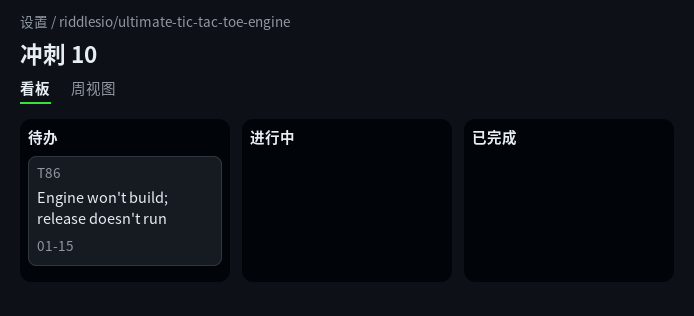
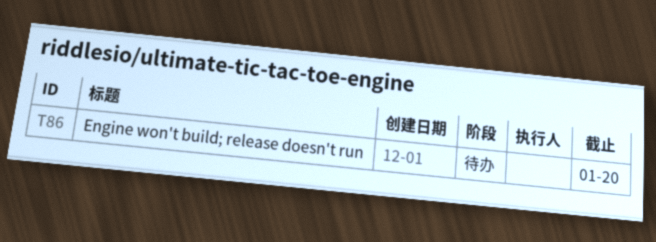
T86, due: Jan 15 -> Jan 20

